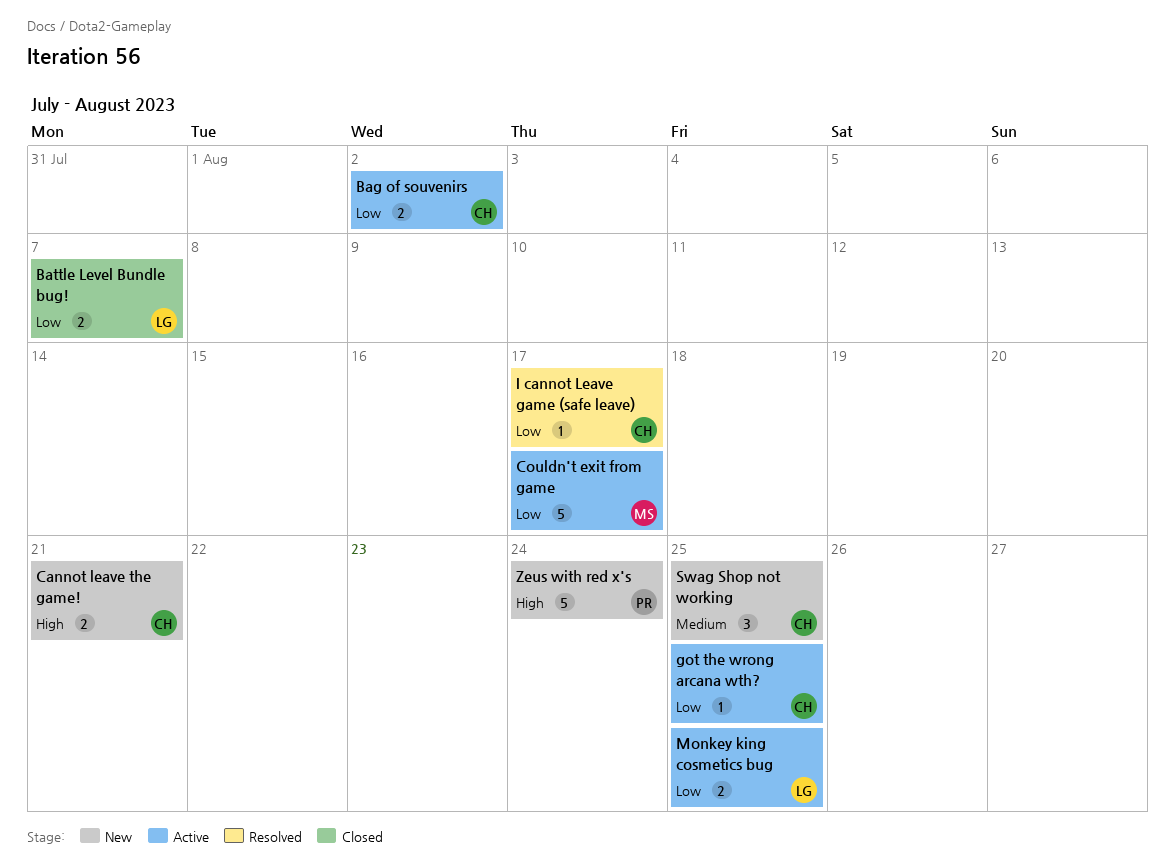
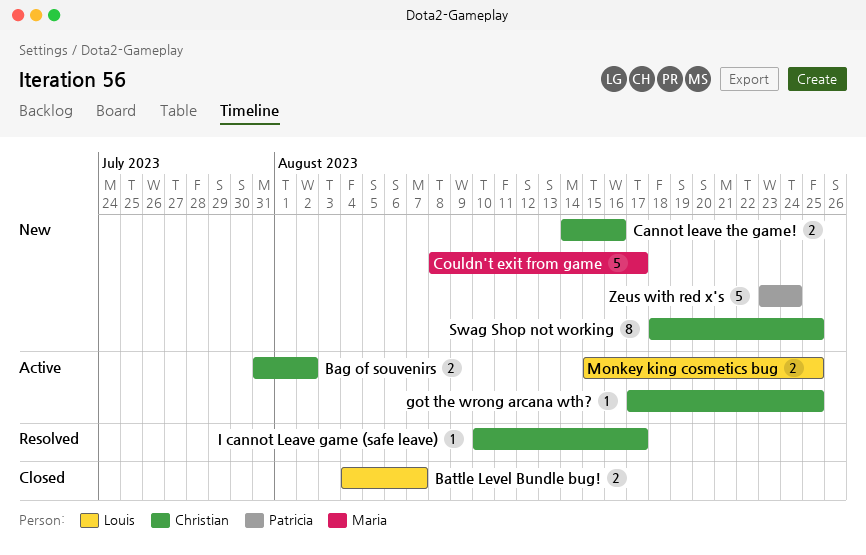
Cannot leave the game!, due: Aug 21 -> Aug 16
Couldn't exit from game, status: Active -> New
Swag Shop not working, estimate: 3 -> 8

